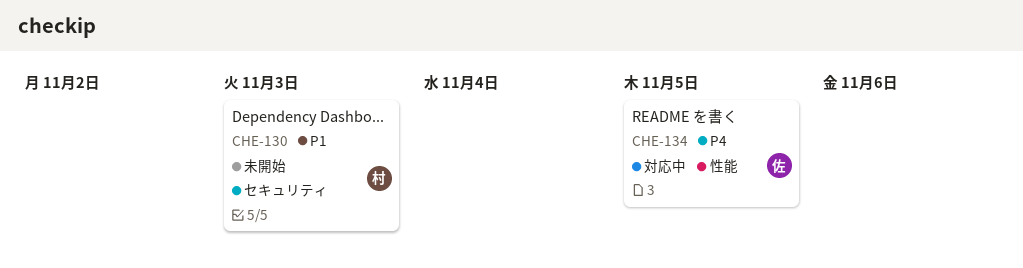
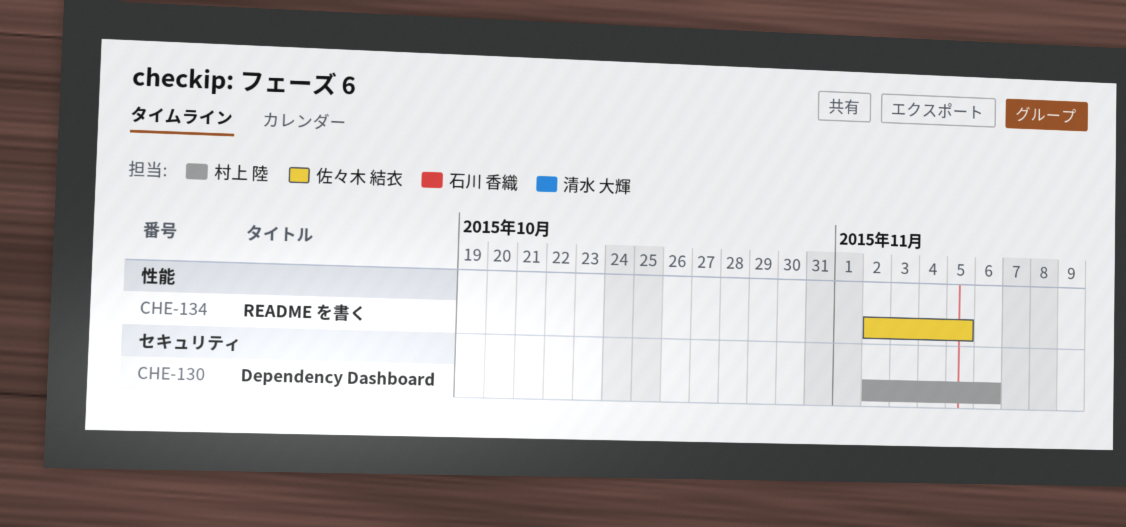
CHE-130, due: Nov 3 -> Nov 6

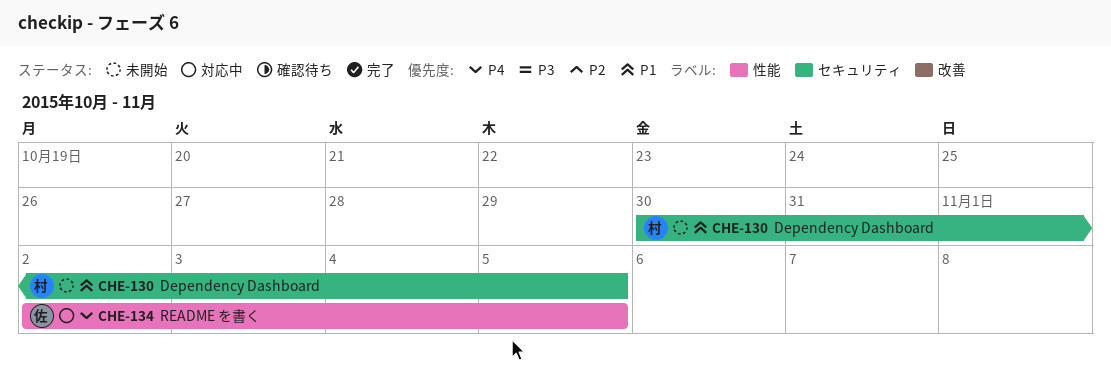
CHE-130, start: Nov 2 -> Oct 30
CHE-130, due: Nov 6 -> Nov 5

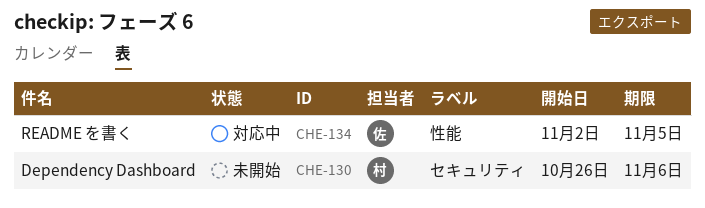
CHE-130, start: Oct 30 -> Oct 26
CHE-130, due: Nov 5 -> Nov 6

